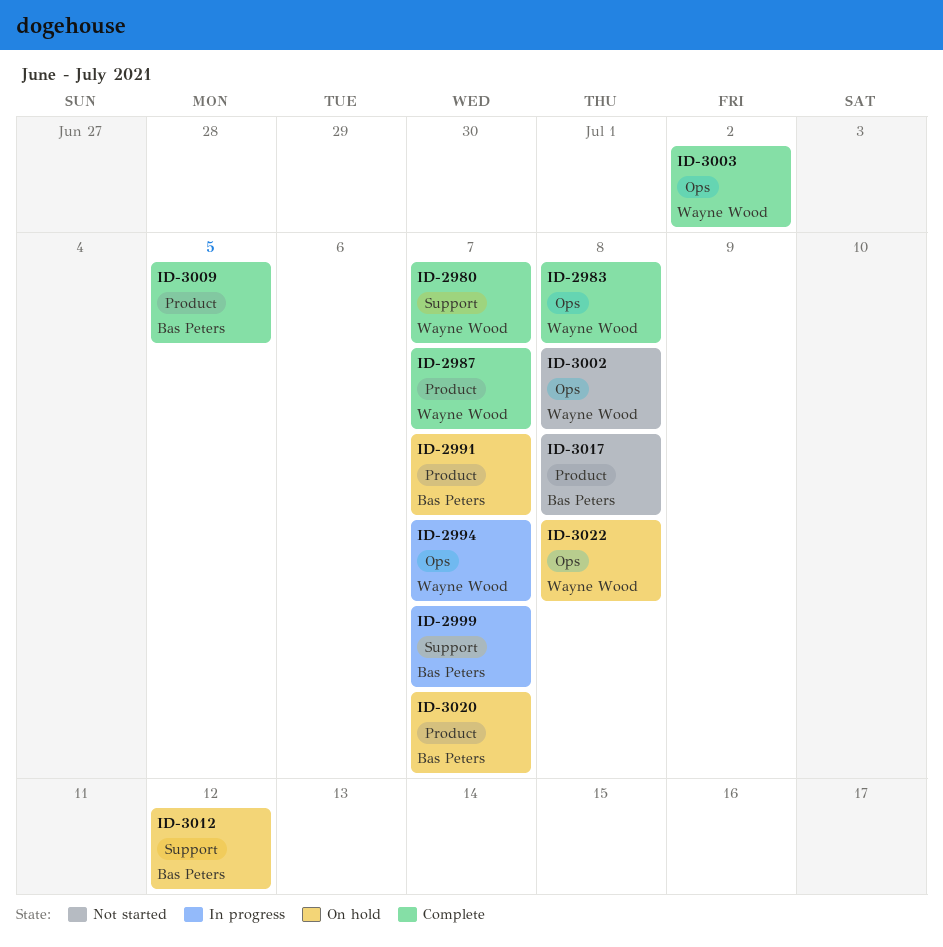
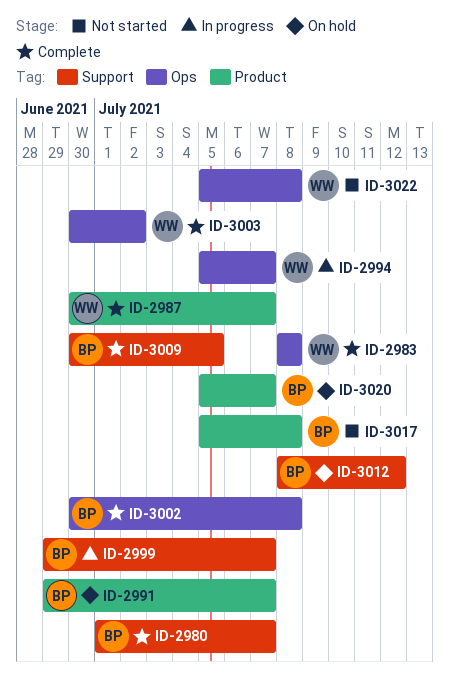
ID-2980, owner: Wayne Wood -> Bas Peters
ID-3002, status: Not started -> Complete
ID-3002, owner: Wayne Wood -> Bas Peters
ID-3009, label: Product -> Support
ID-3022, status: On hold -> Not started

